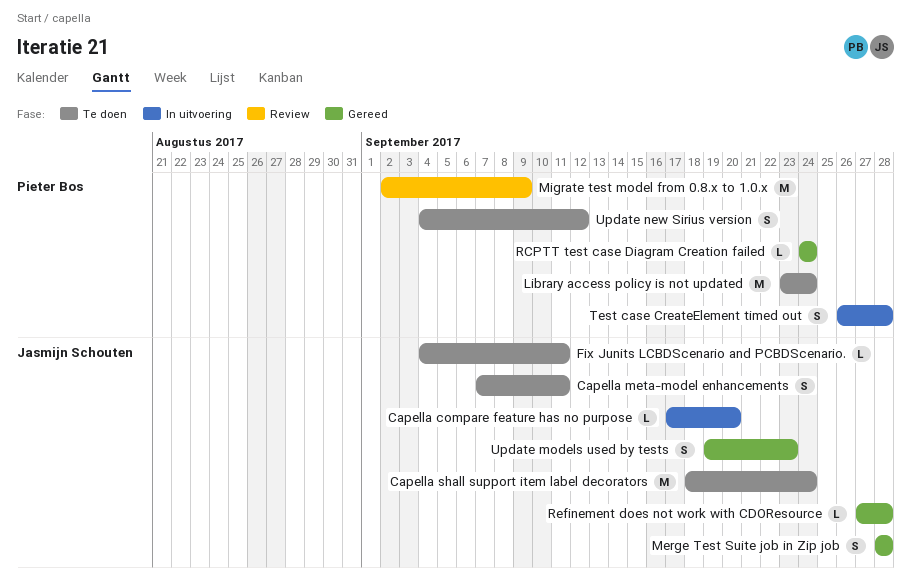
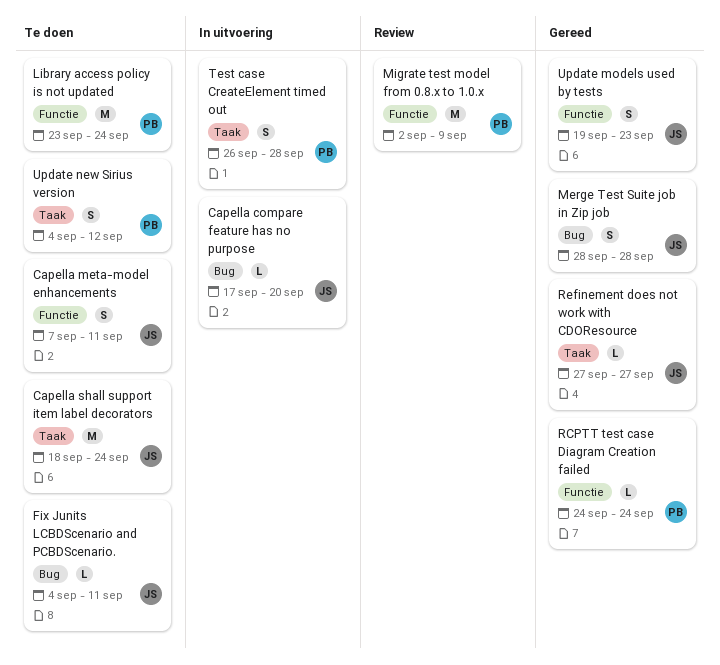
Refinement does not work with CDOResource, due: Sep 28 -> Sep 27

